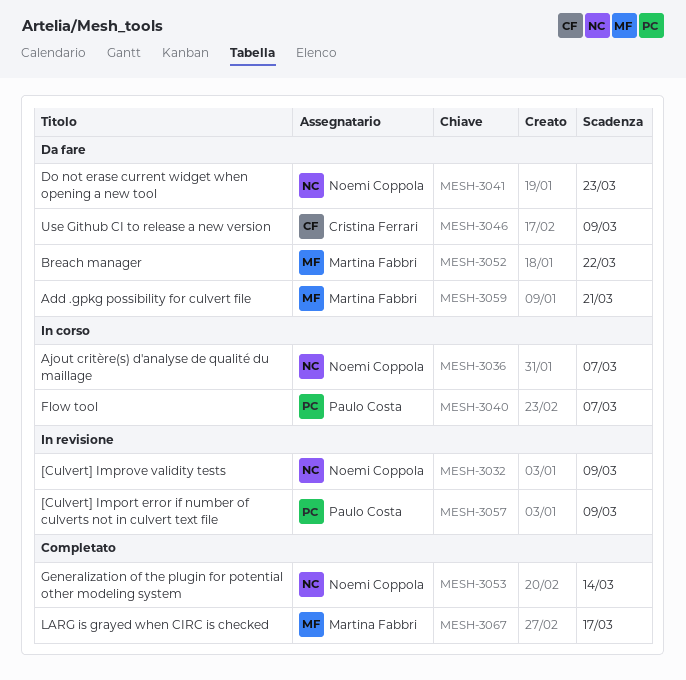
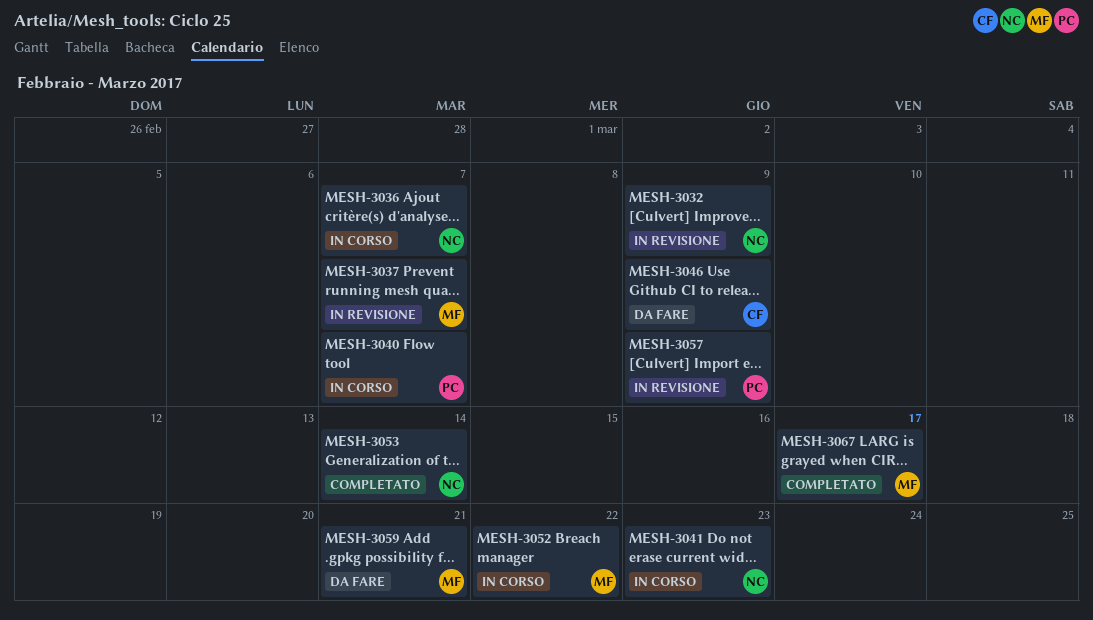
MESH-3037: none -> present
MESH-3041, status: Da fare -> In corso
MESH-3052, status: Da fare -> In corso

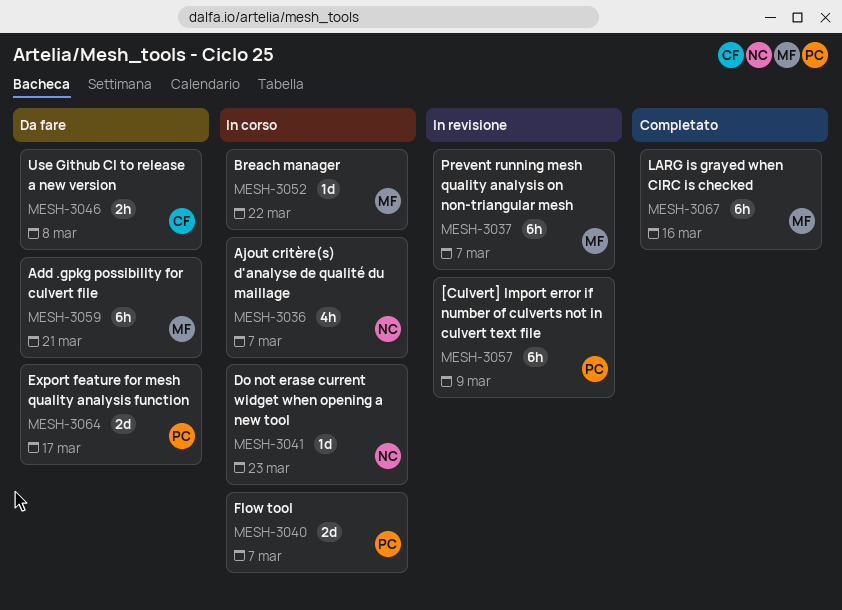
MESH-3032: present -> none
MESH-3046, due: Mar 9 -> Mar 8
MESH-3053: present -> none
MESH-3064: none -> present
MESH-3067, due: Mar 17 -> Mar 16

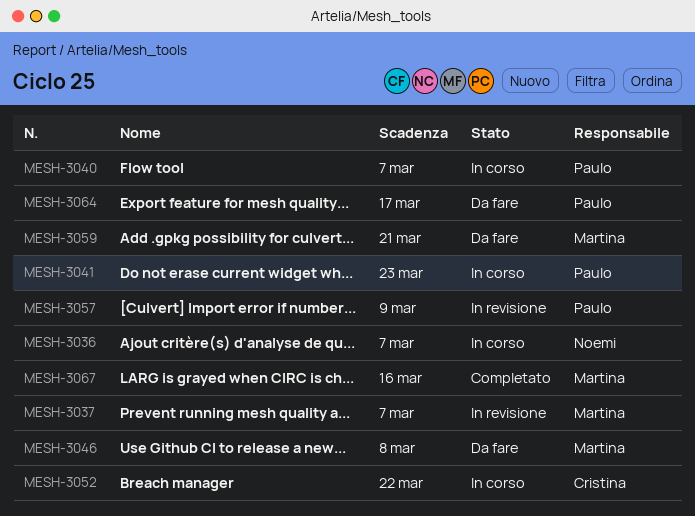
MESH-3041, owner: Noemi -> Paulo
MESH-3046, owner: Cristina -> Martina
MESH-3052, owner: Martina -> Cristina

